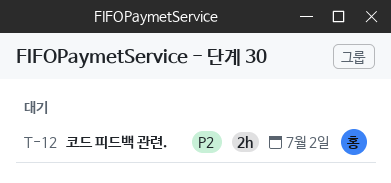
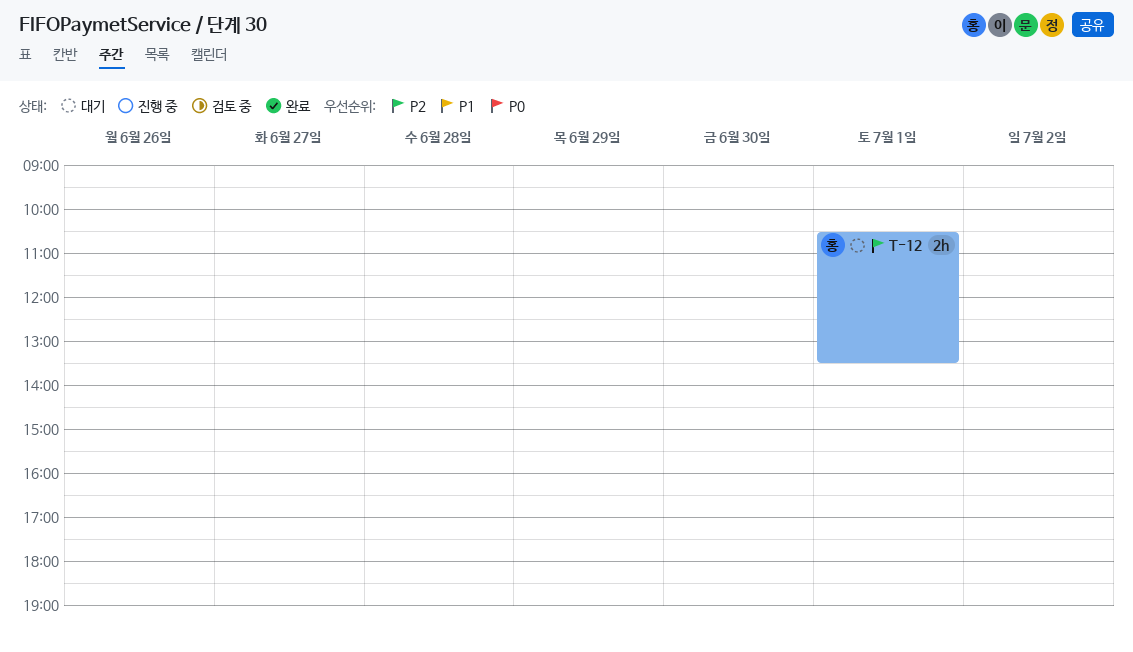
T-12, day: Jul 2 -> Jul 1

